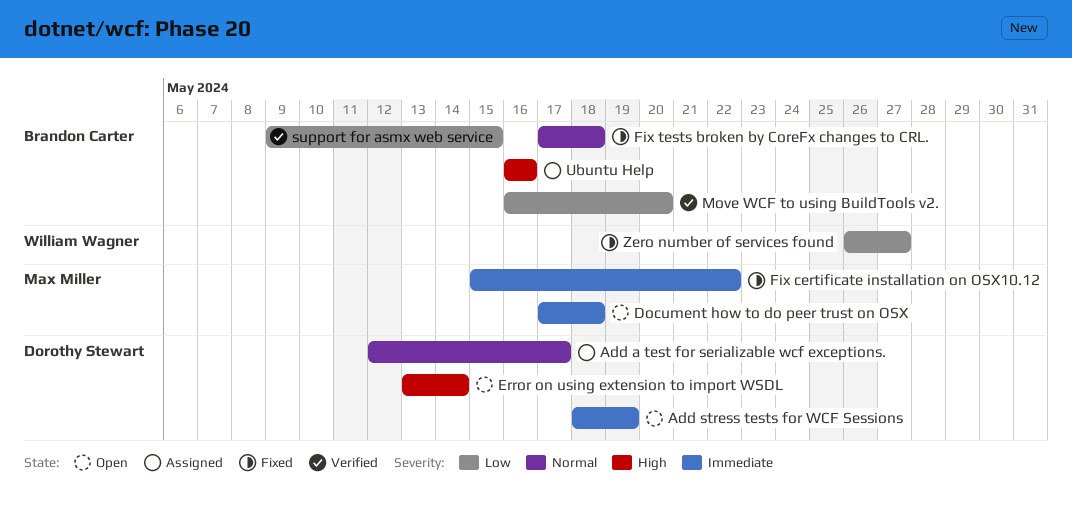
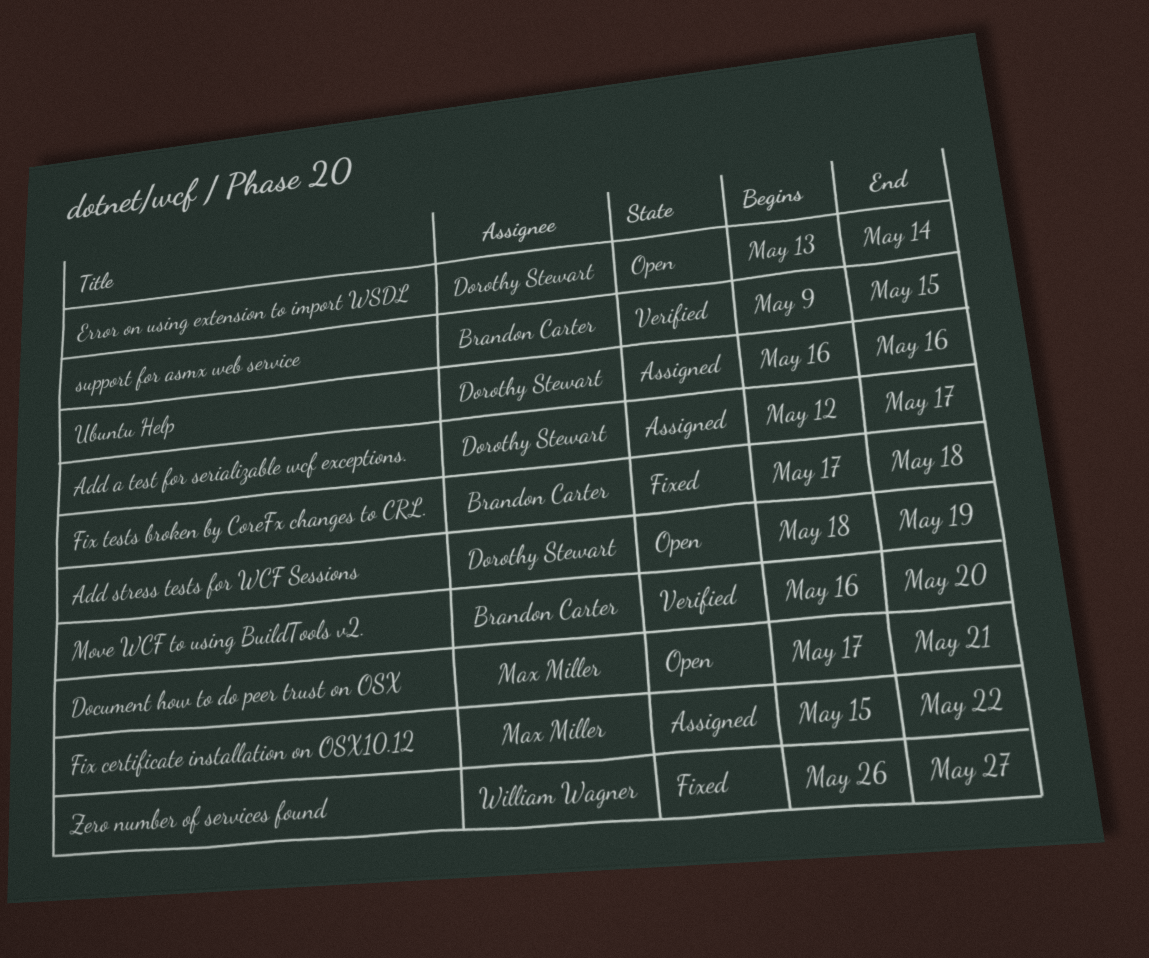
Document how to do peer trust on OSX, due: May 18 -> May 21
Fix certificate installation on OSX10.12, status: Fixed -> Assigned
Ubuntu Help, owner: Brandon Carter -> Dorothy Stewart

